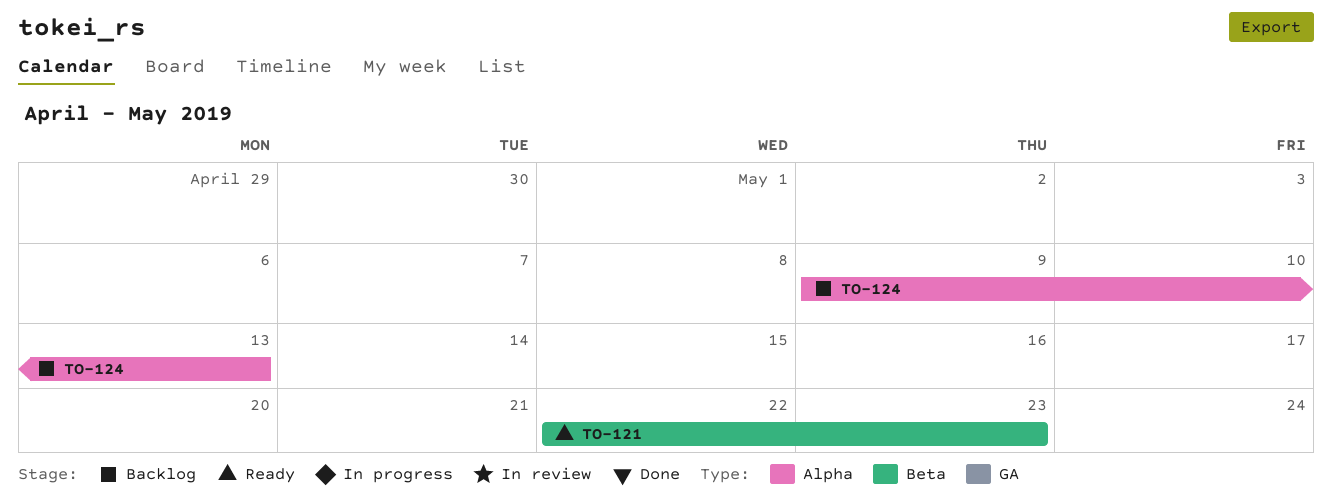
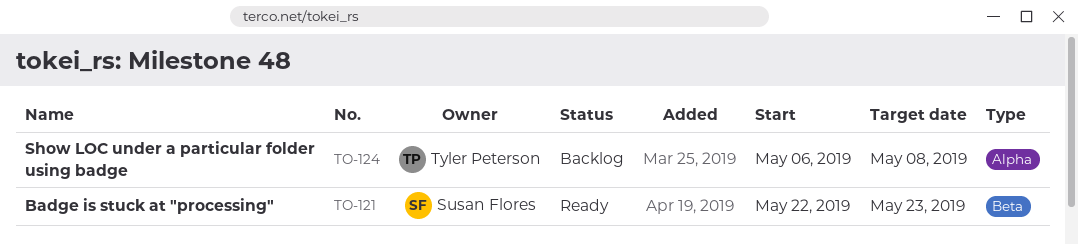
TO-124, start: May 9 -> May 6
TO-124, due: May 13 -> May 8

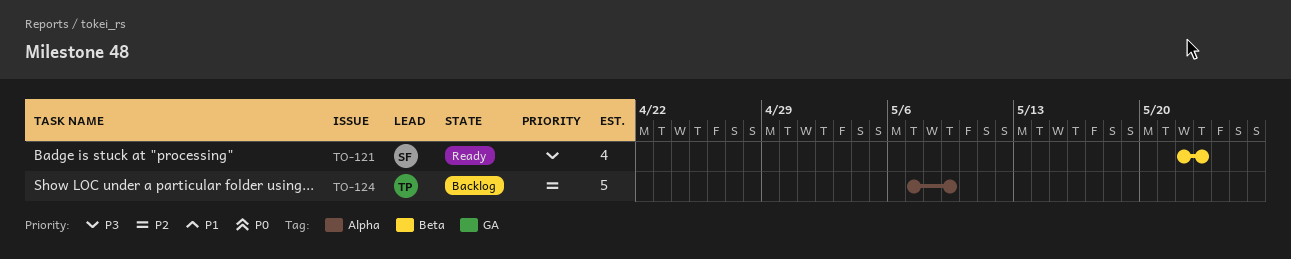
TO-124, start: May 6 -> May 7
TO-124, due: May 8 -> May 9

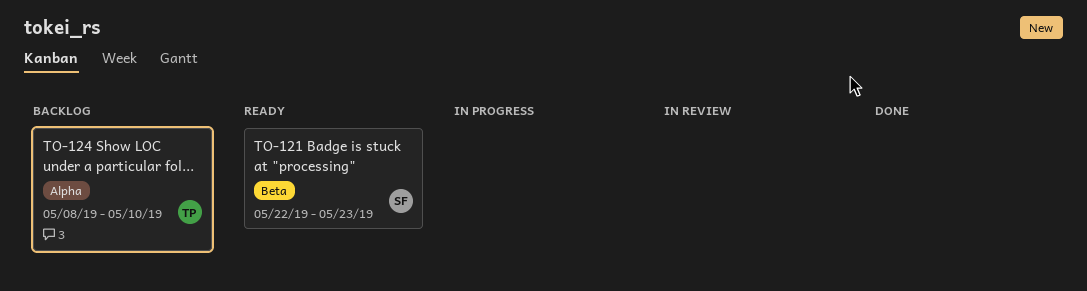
TO-124, start: May 7 -> May 8
TO-124, due: May 9 -> May 10

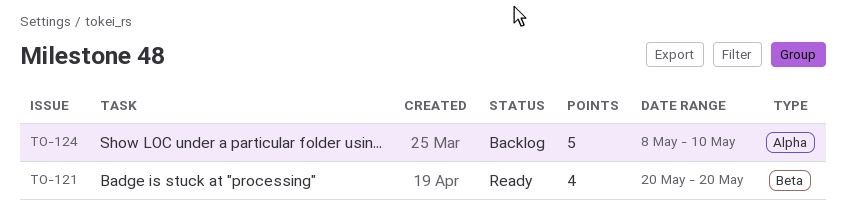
TO-121, start: May 22 -> May 20
TO-121, due: May 23 -> May 20

